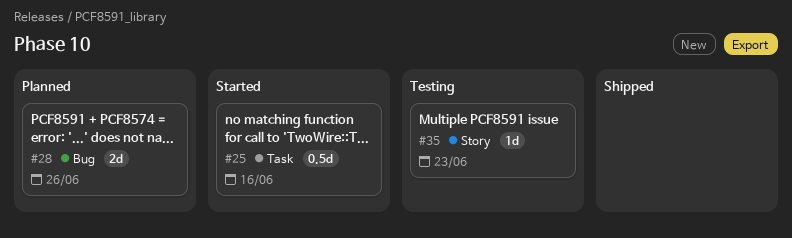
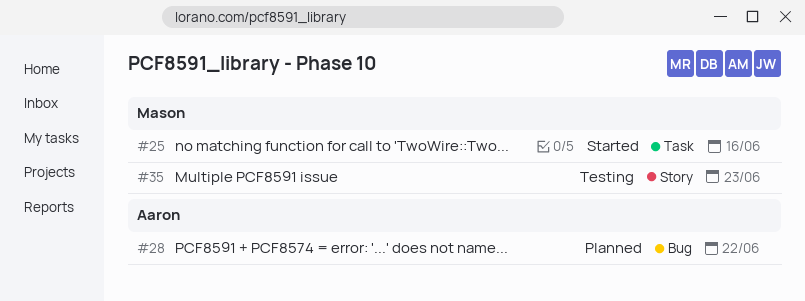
#28, due: Jun 26 -> Jun 22

